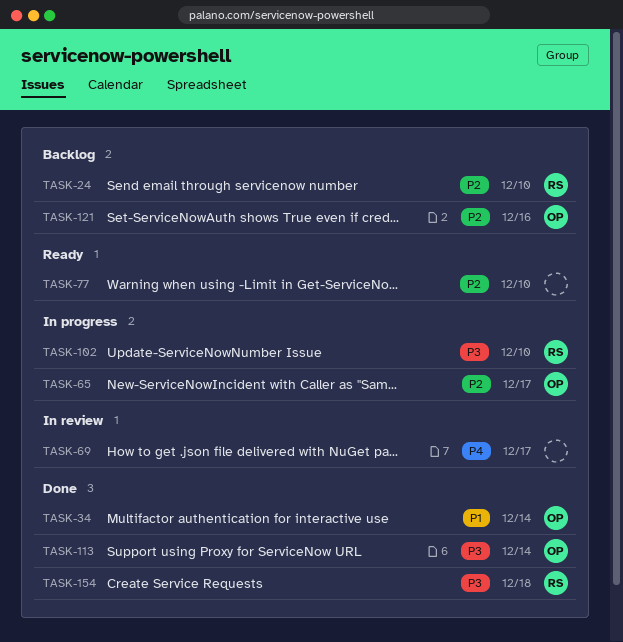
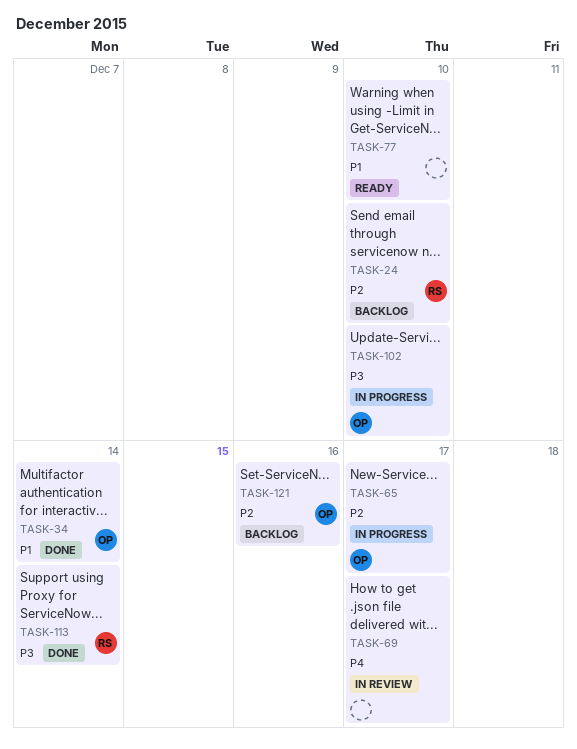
TASK-77, priority: P2 -> P1
TASK-102, owner: RS -> OP
TASK-113, owner: OP -> RS
TASK-154: present -> none

